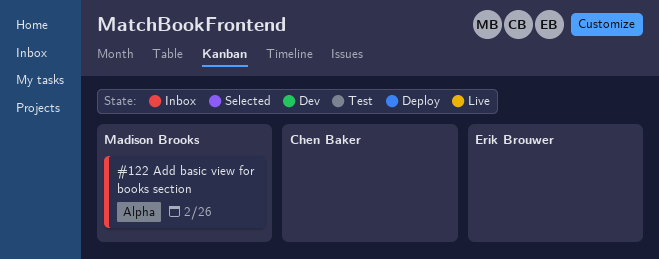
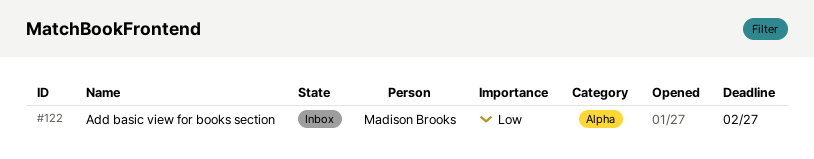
#122, due: Feb 26 -> Feb 27

